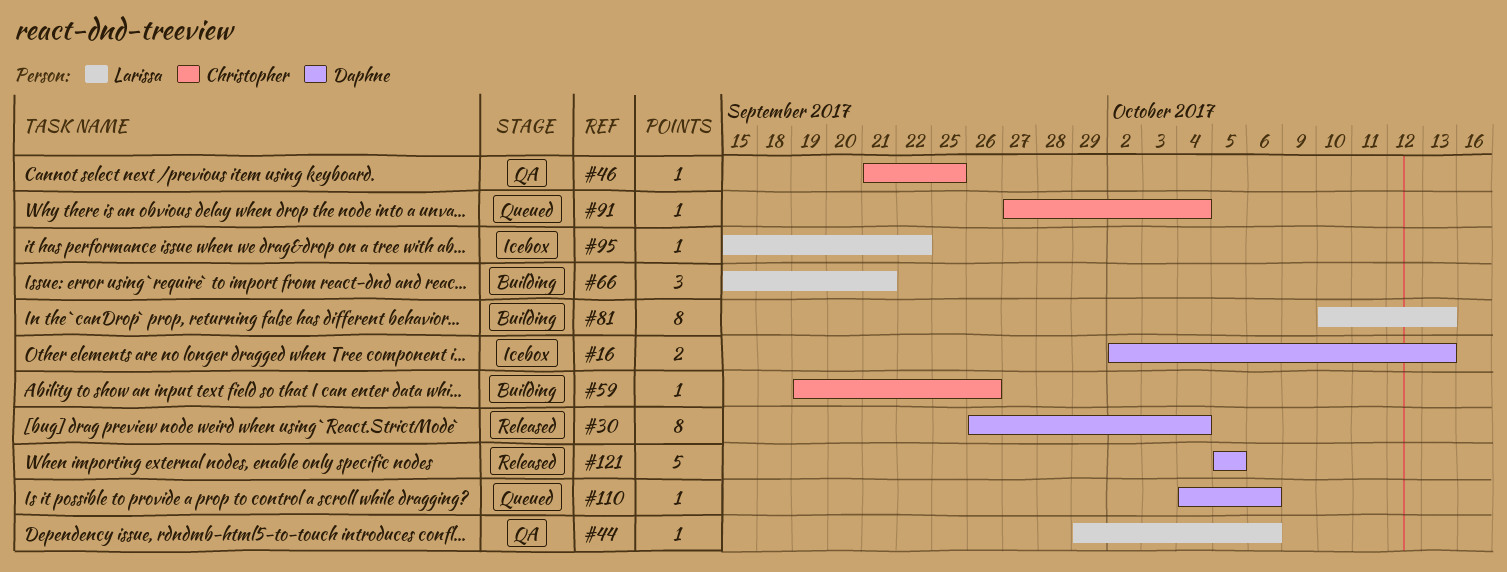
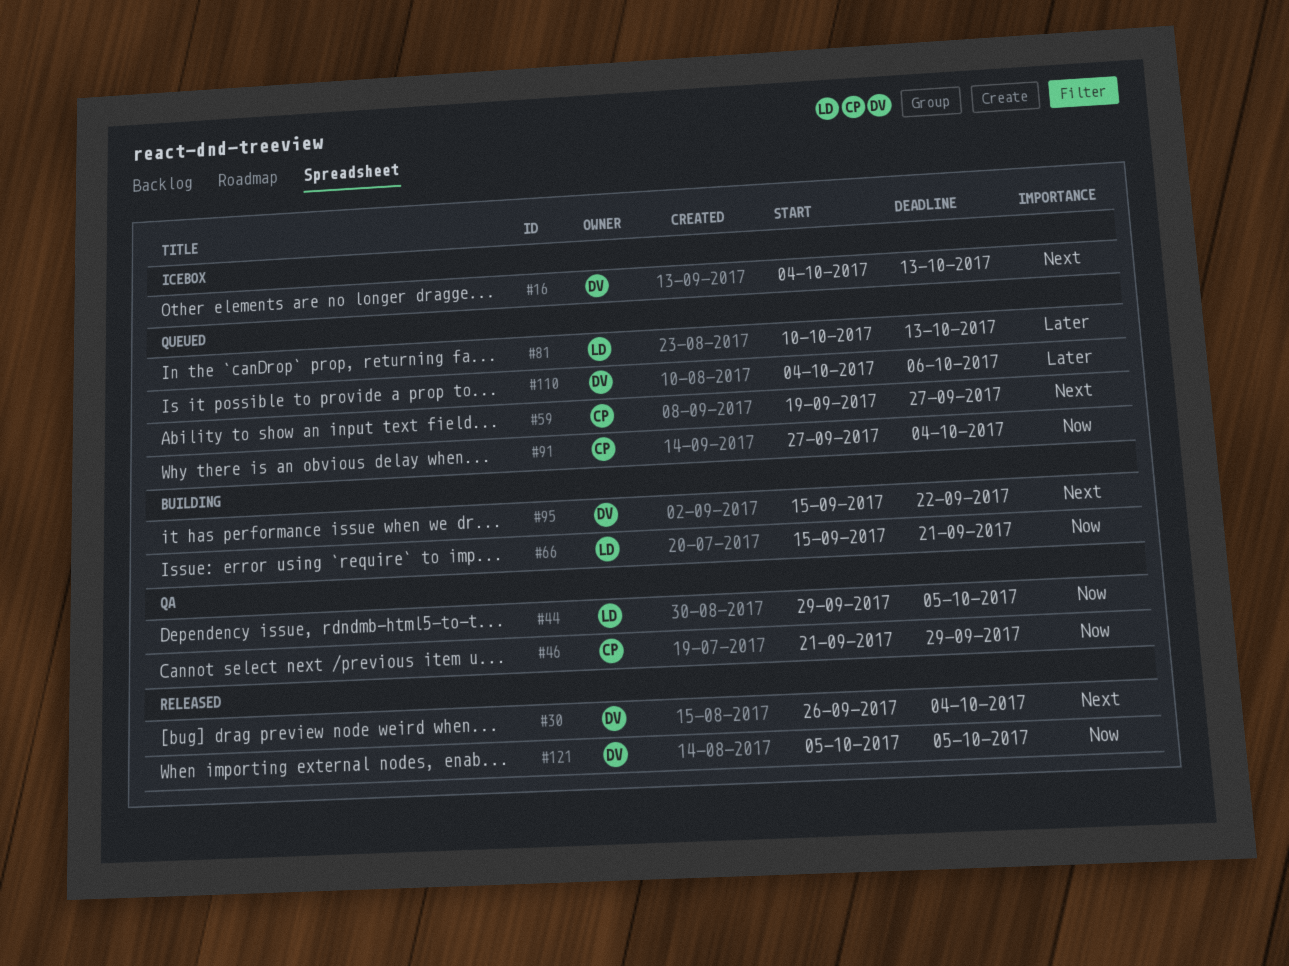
#16, start: Oct 2 -> Oct 4
#44, due: Oct 6 -> Oct 5
#46, due: Sep 25 -> Sep 29
#59, status: Building -> Queued
#59, due: Sep 26 -> Sep 27
#81, status: Building -> Queued
#95, status: Icebox -> Building
#95, owner: Larissa -> Daphne

